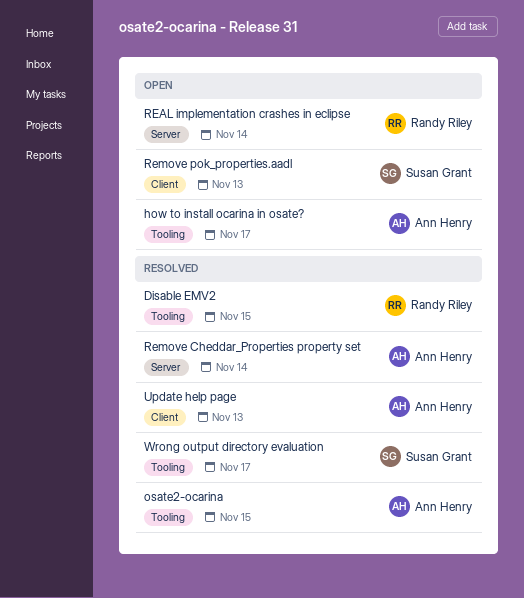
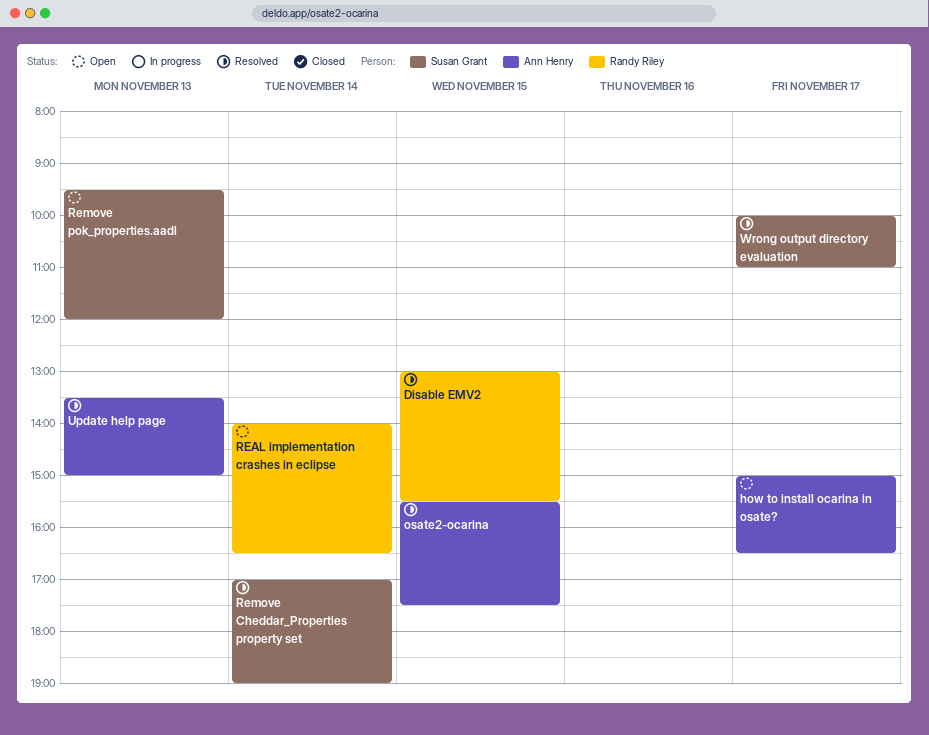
Remove Cheddar_Properties property set, owner: Ann Henry -> Susan Grant

